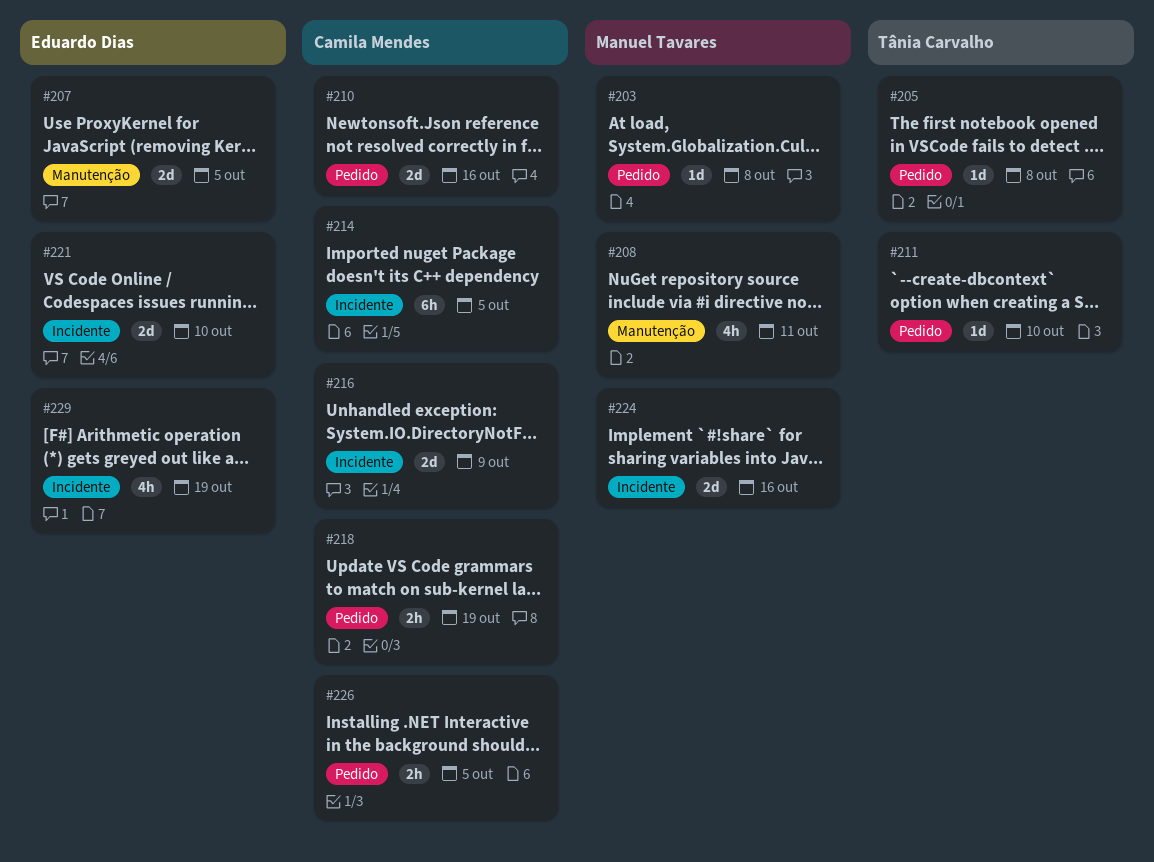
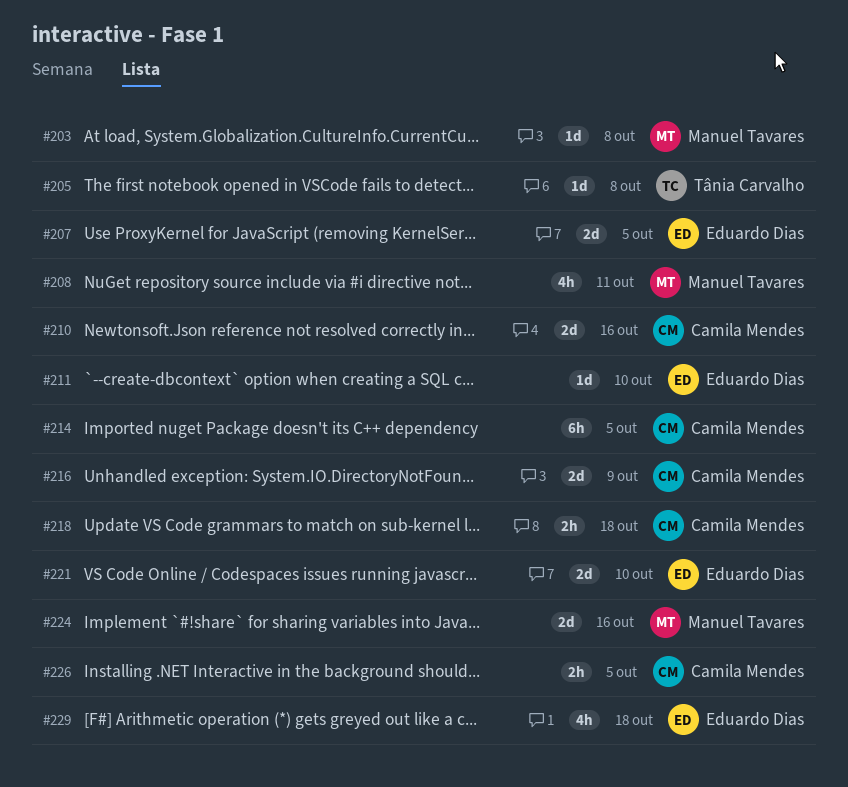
#211, owner: Tânia Carvalho -> Eduardo Dias
#218, due: Oct 19 -> Oct 18
#229, due: Oct 19 -> Oct 18

